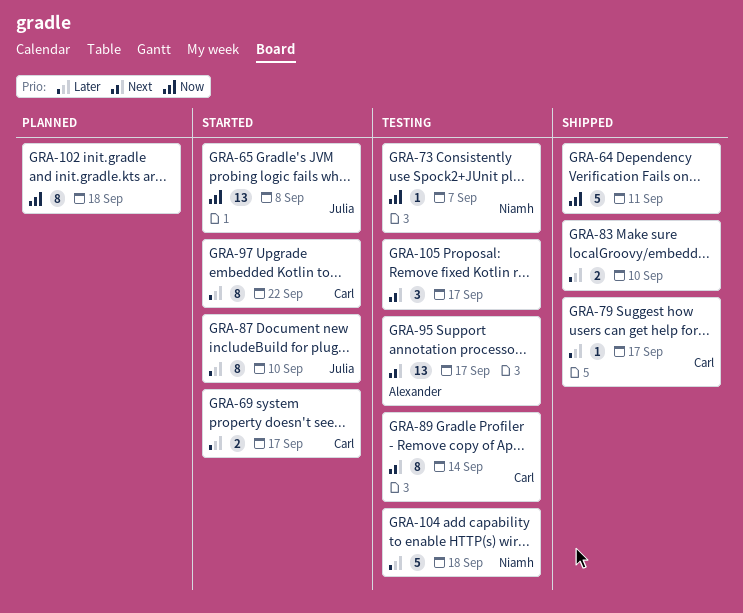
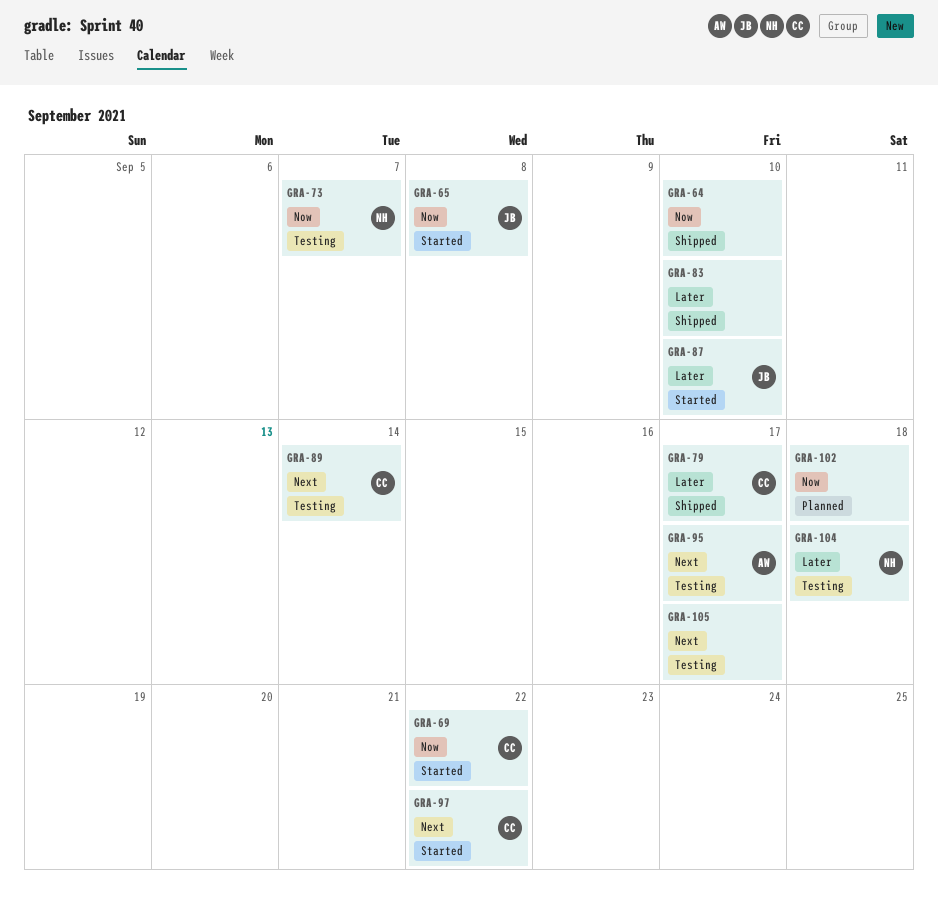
GRA-64, due: Sep 11 -> Sep 10
GRA-69, priority: Later -> Now
GRA-69, due: Sep 17 -> Sep 22
GRA-97, priority: Later -> Next

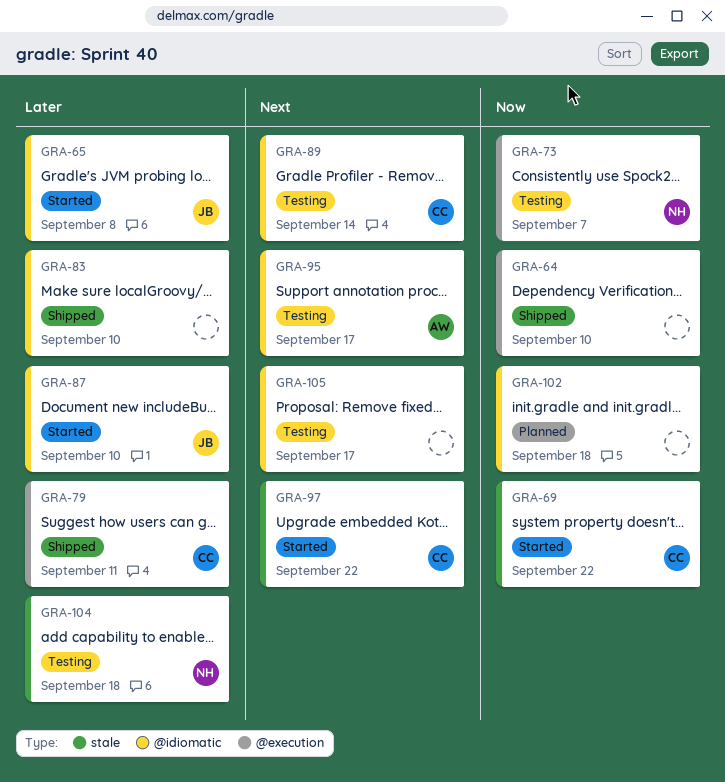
GRA-65, priority: Now -> Later
GRA-79, due: Sep 17 -> Sep 11

